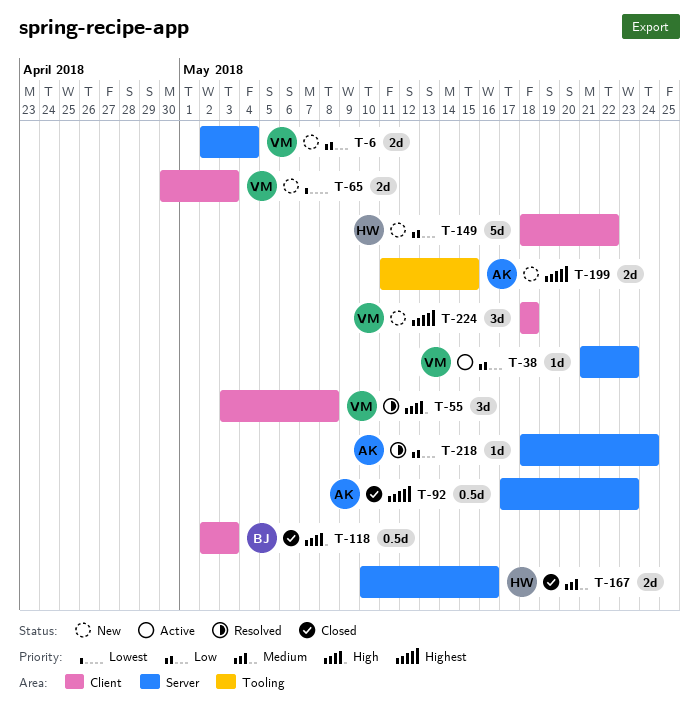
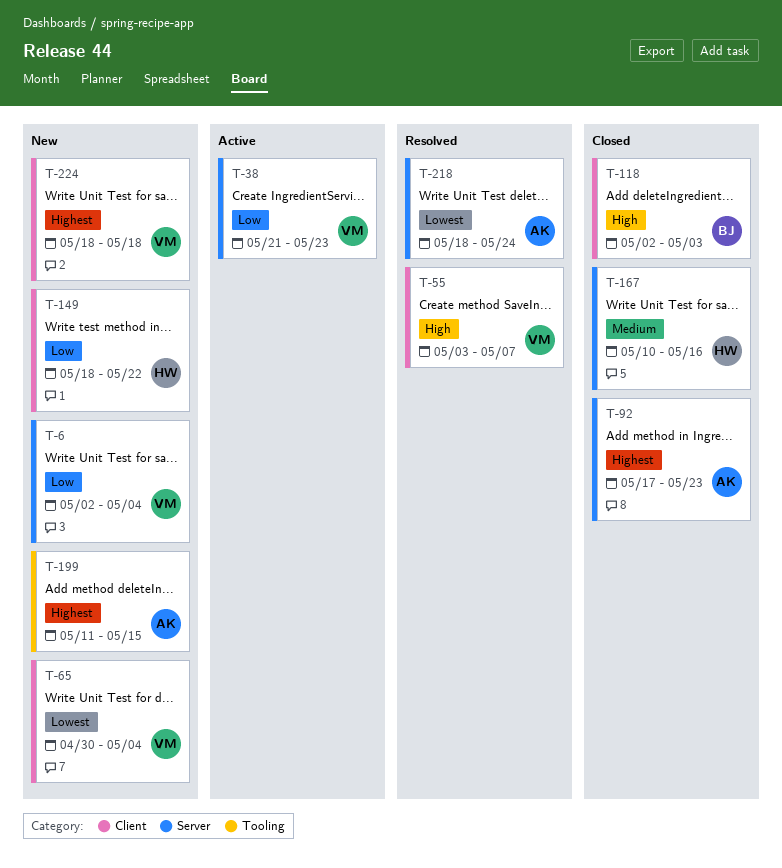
T-55, due: May 8 -> May 7
T-65, due: May 3 -> May 4
T-218, priority: Low -> Lowest

